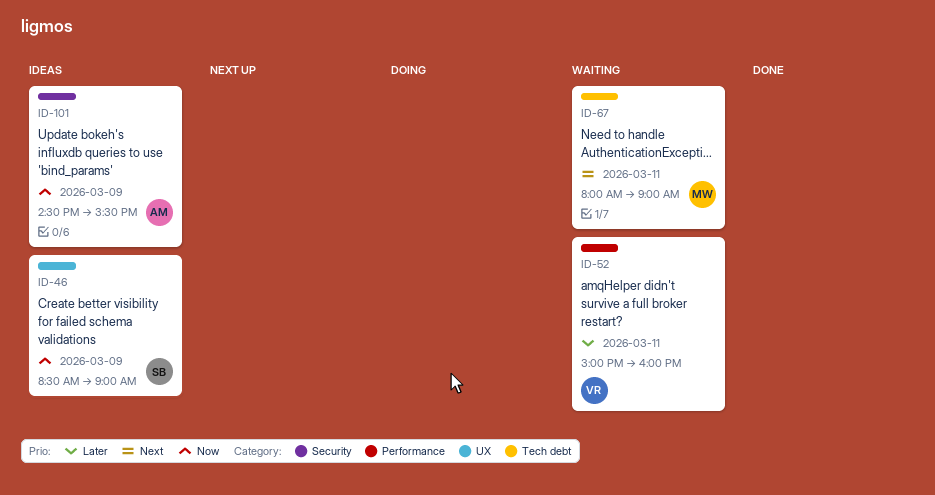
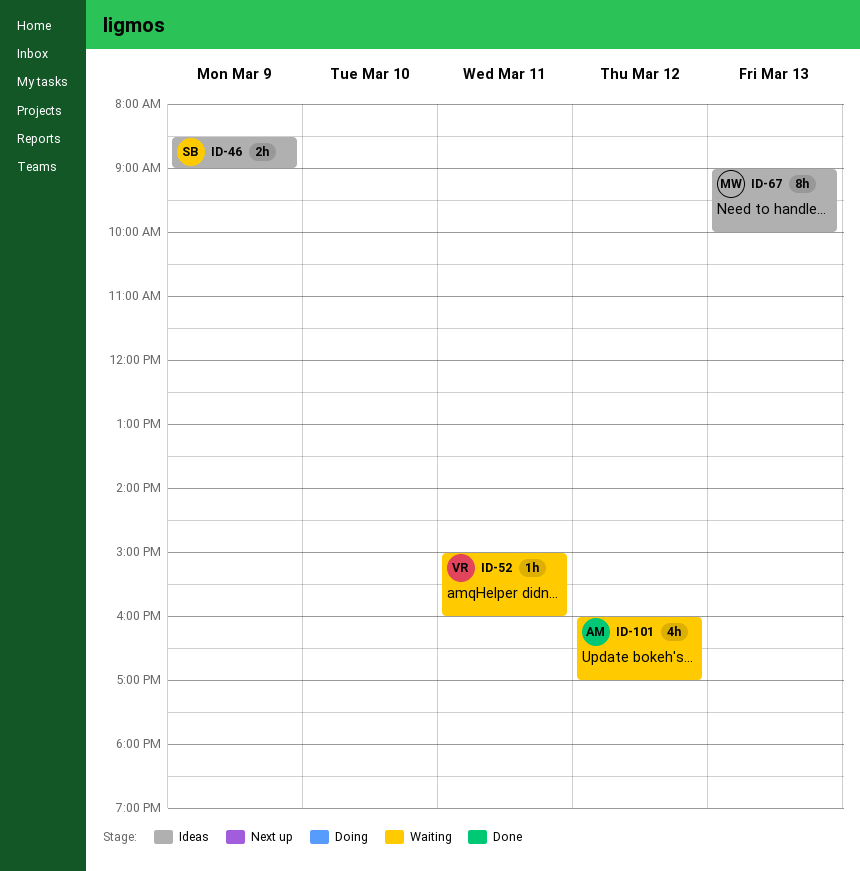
ID-67, status: Waiting -> Ideas
ID-67, day: Mar 11 -> Mar 13
ID-67, begins: 08:00 -> 09:00
ID-67, ends: 09:00 -> 10:00
ID-101, status: Ideas -> Waiting
ID-101, day: Mar 9 -> Mar 12
ID-101, begins: 14:30 -> 16:00
ID-101, ends: 15:30 -> 17:00

